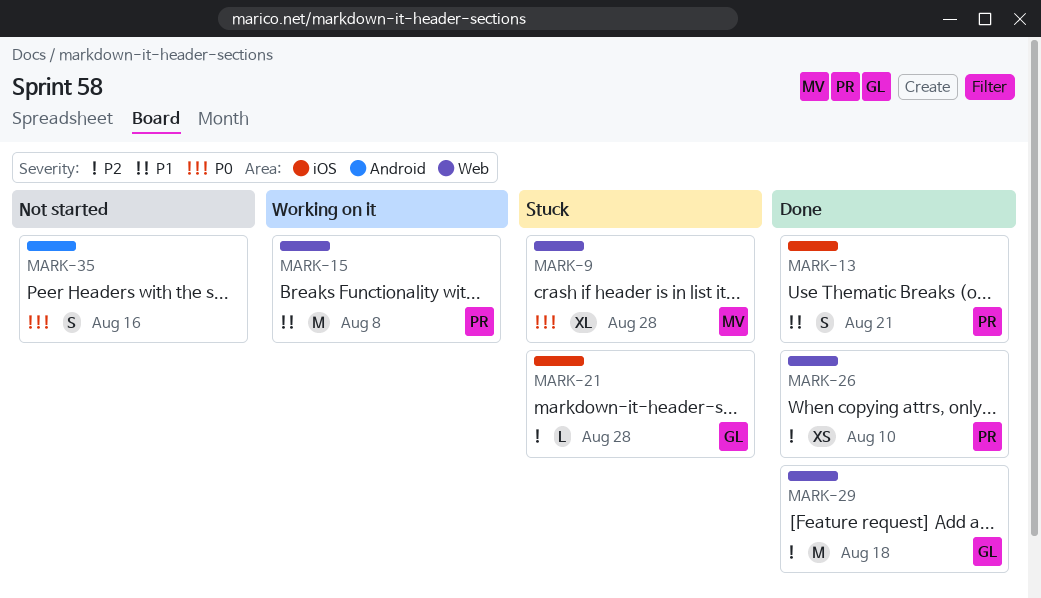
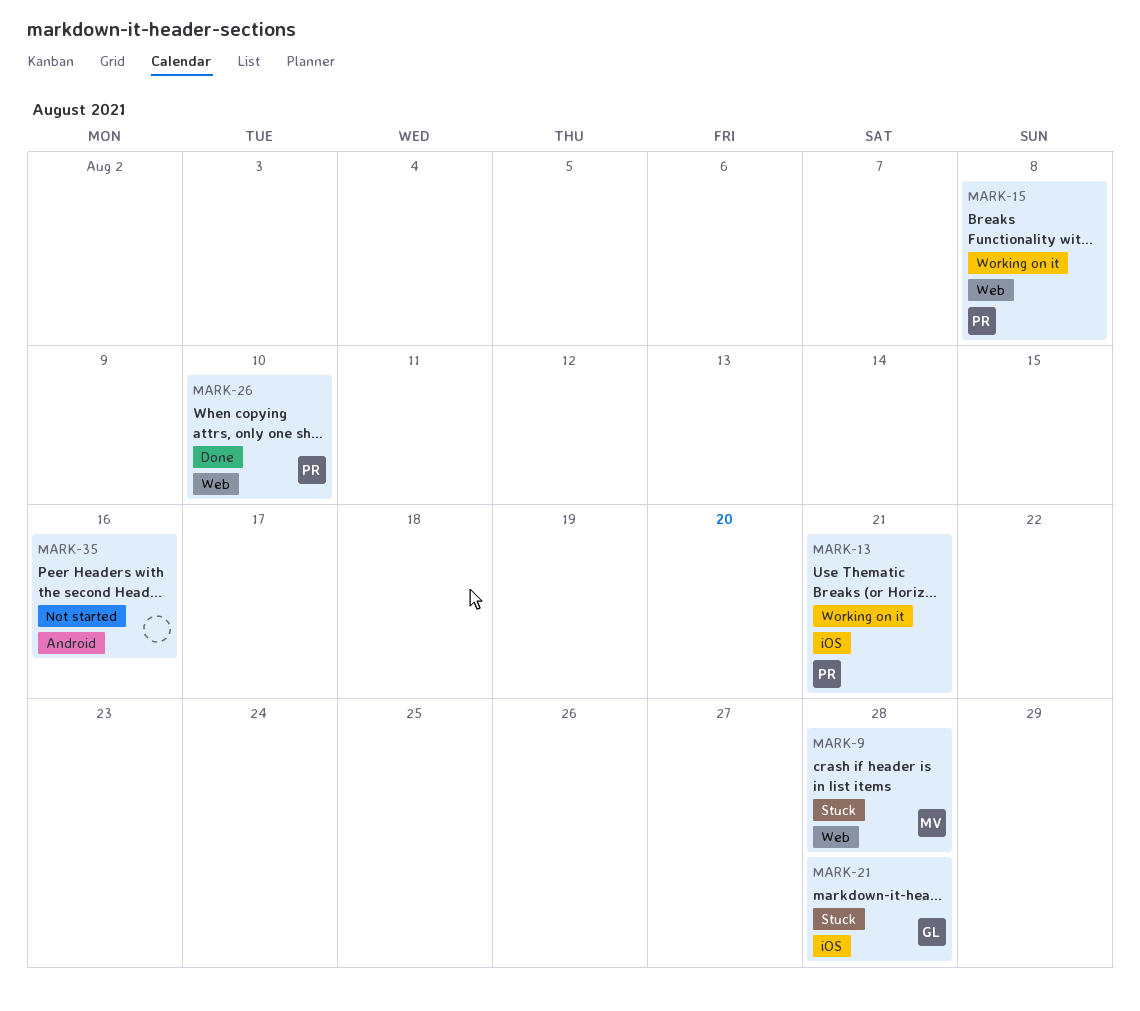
MARK-13, status: Done -> Working on it
MARK-29: present -> none

